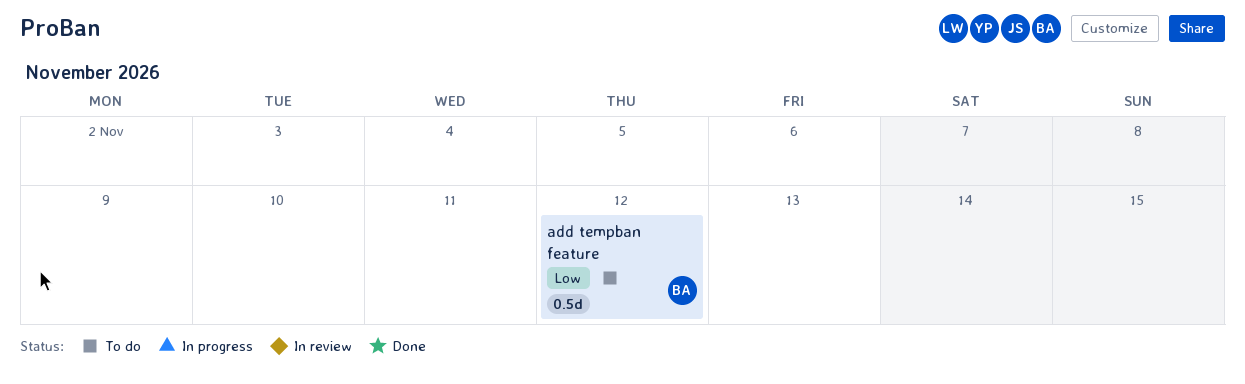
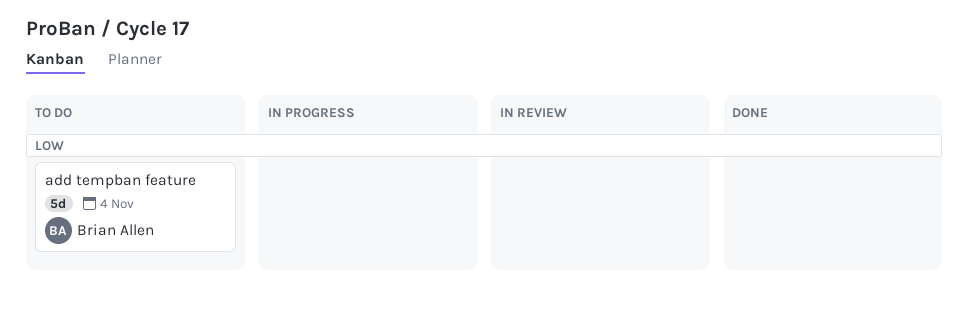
add tempban feature, estimate: 0.5d -> 5d
add tempban feature, due: Nov 12 -> Nov 4

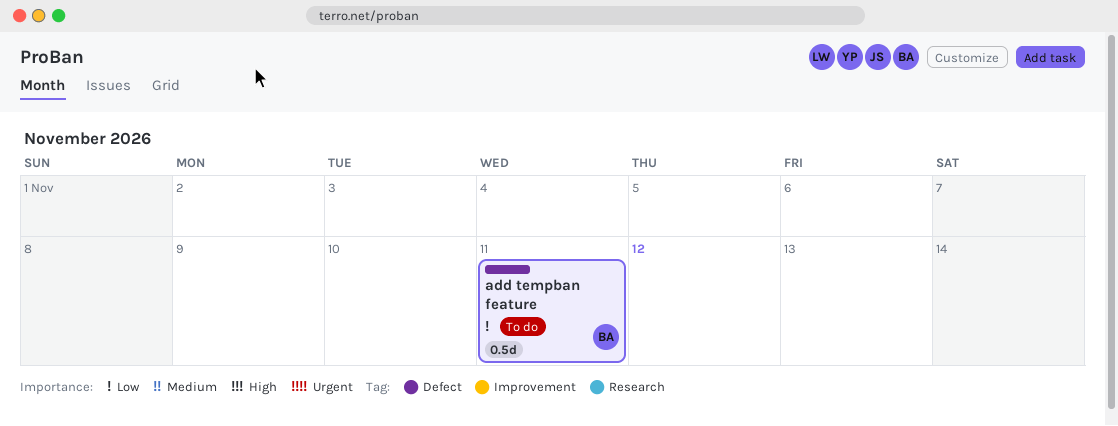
add tempban feature, estimate: 5d -> 0.5d
add tempban feature, due: Nov 4 -> Nov 11

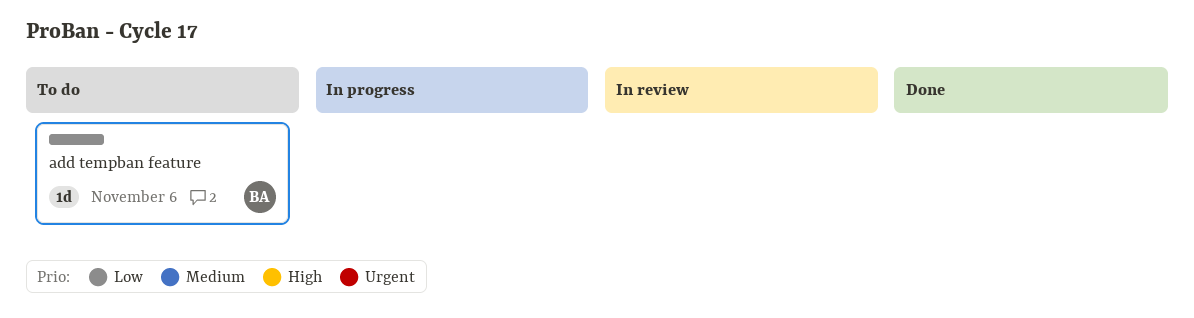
add tempban feature, estimate: 0.5d -> 1d
add tempban feature, due: Nov 11 -> Nov 6

